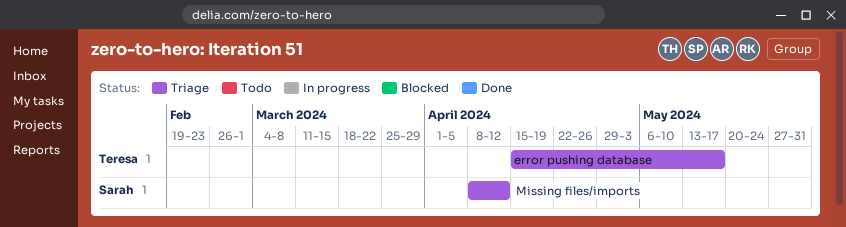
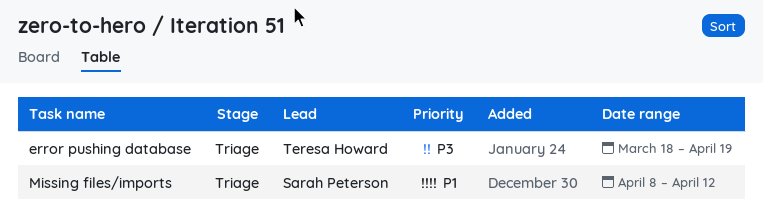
error pushing database, start: Apr 15 -> Mar 18
error pushing database, due: May 17 -> Apr 19

